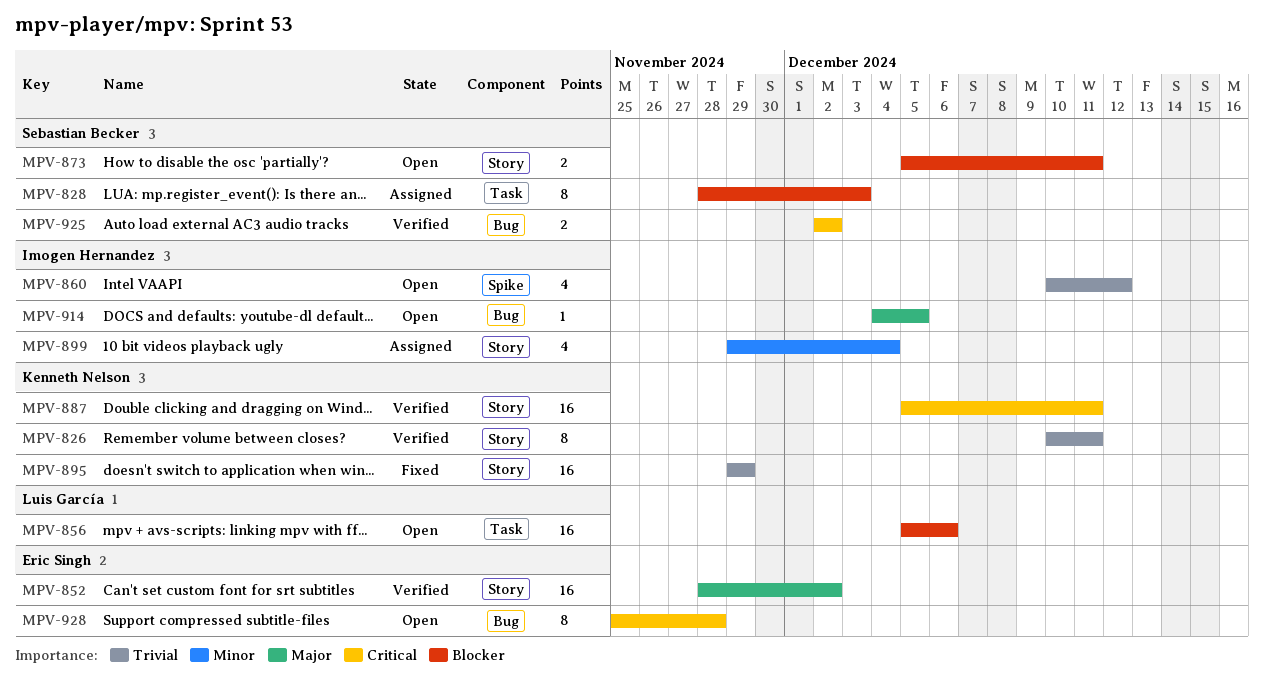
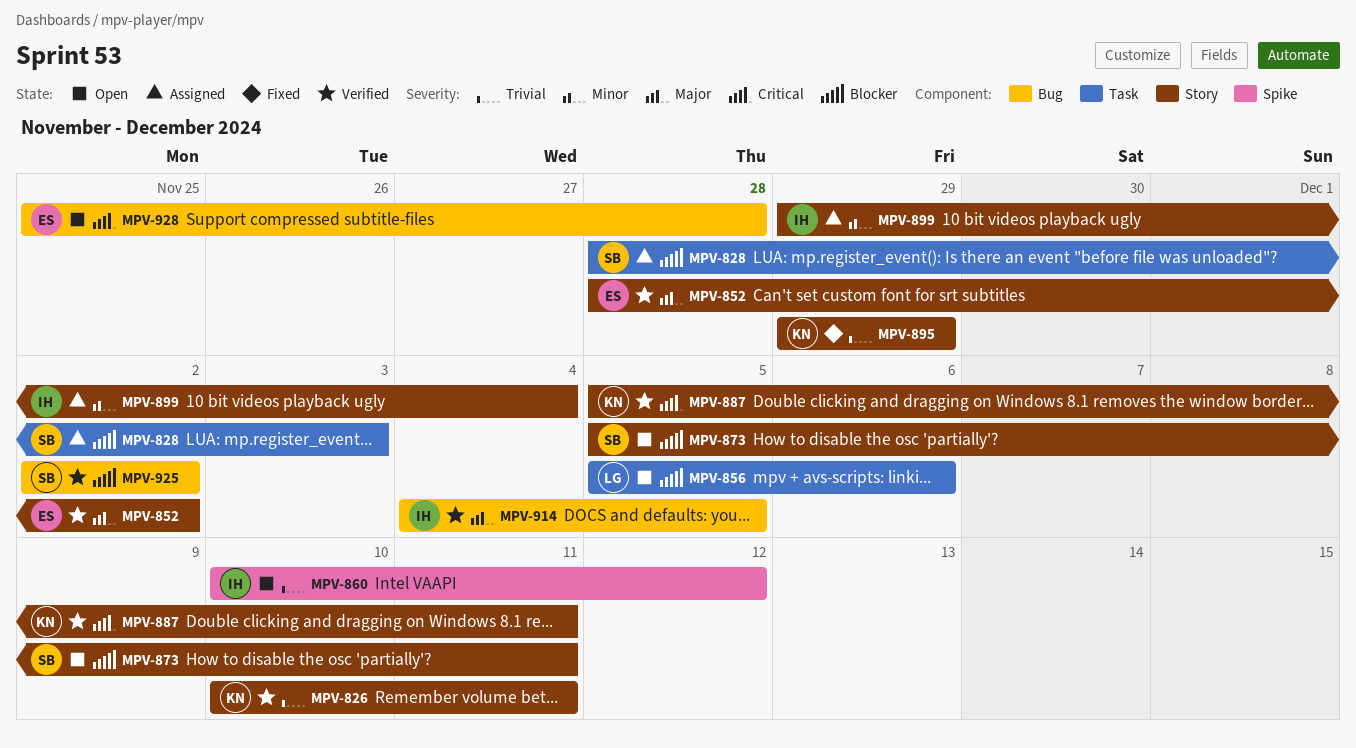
MPV-914, status: Open -> Verified
MPV-925, priority: Critical -> Blocker

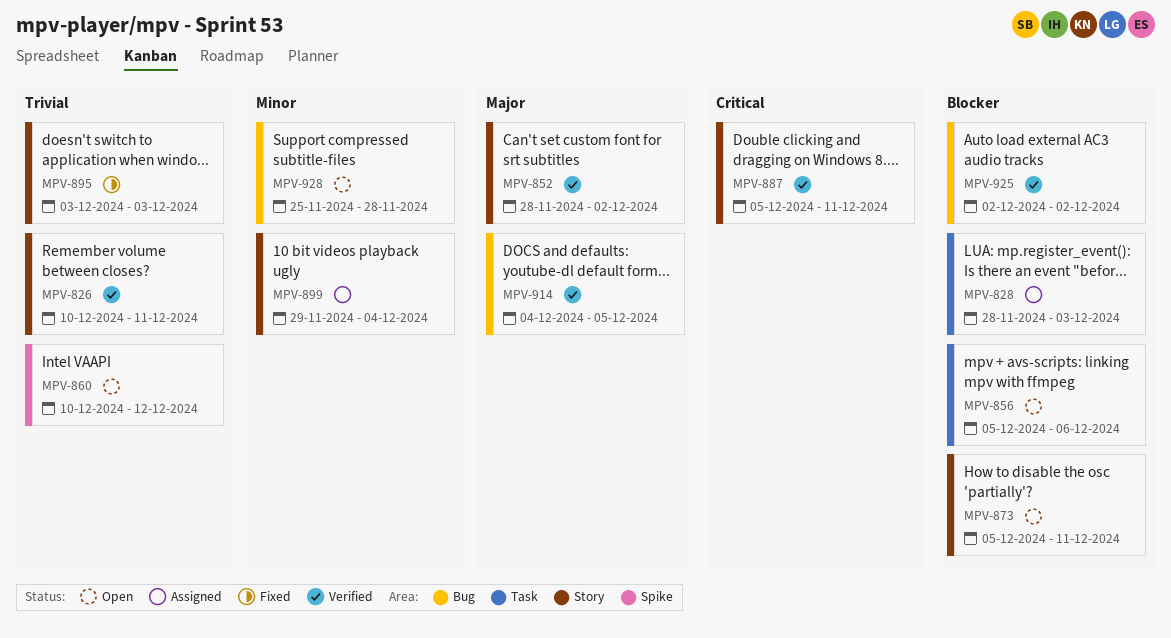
MPV-895, start: Nov 29 -> Dec 3
MPV-895, due: Nov 29 -> Dec 3
MPV-928, priority: Critical -> Minor

